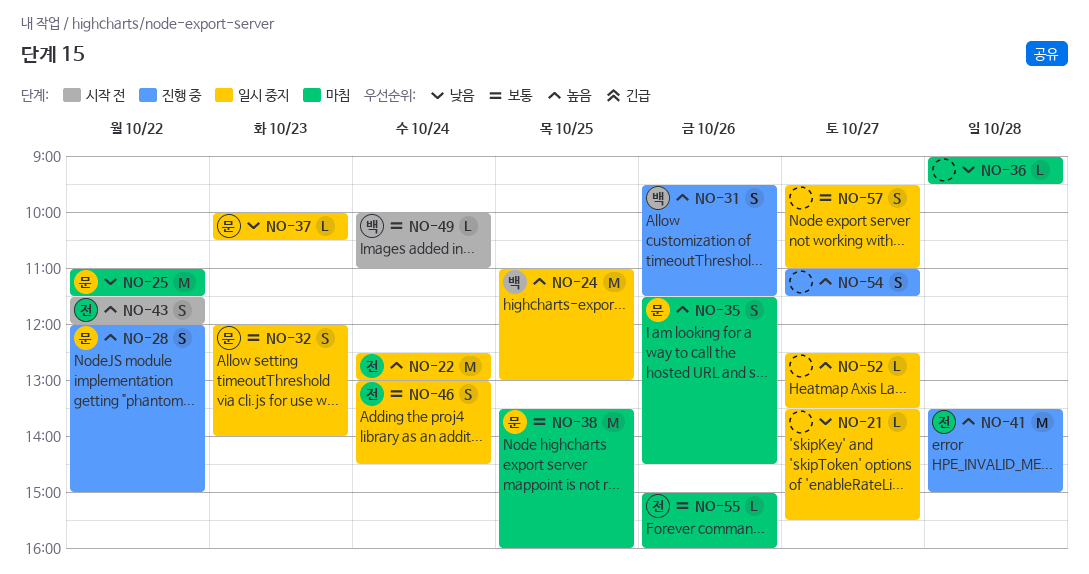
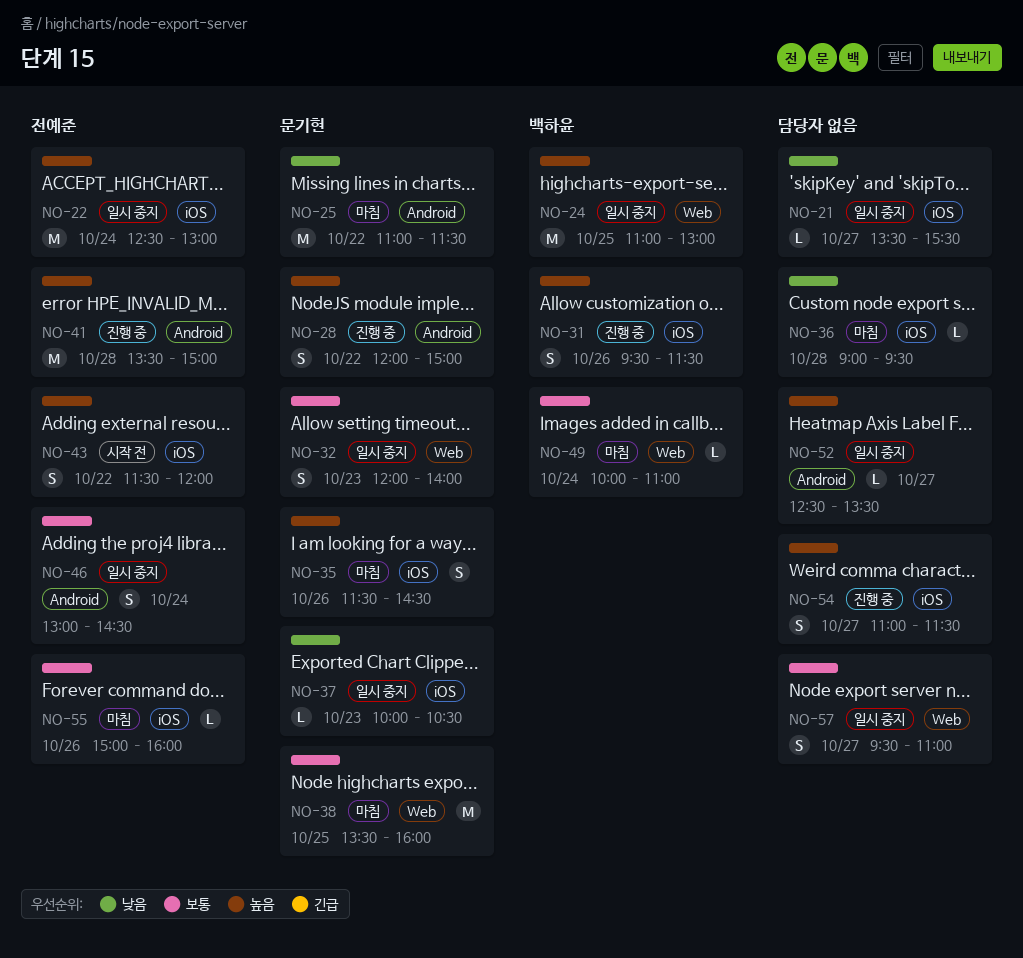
NO-49, status: 시작 전 -> 마침

